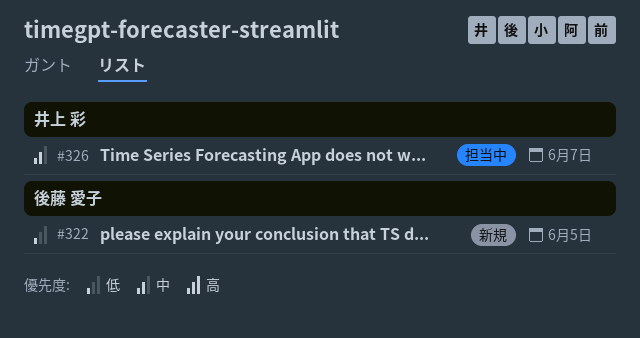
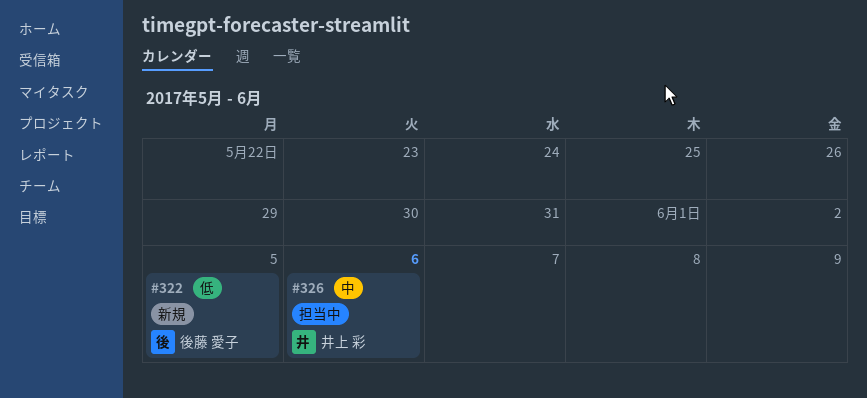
#326, due: Jun 7 -> Jun 6

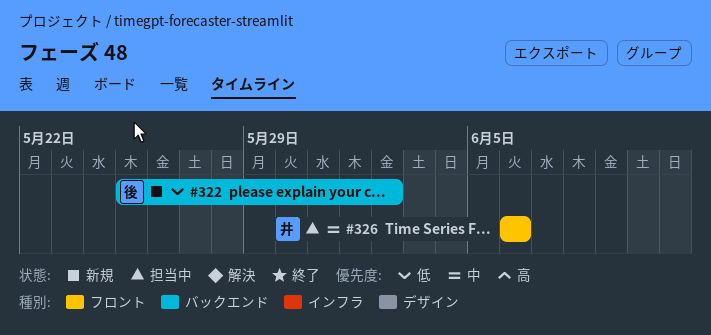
#322, due: Jun 5 -> Jun 2

